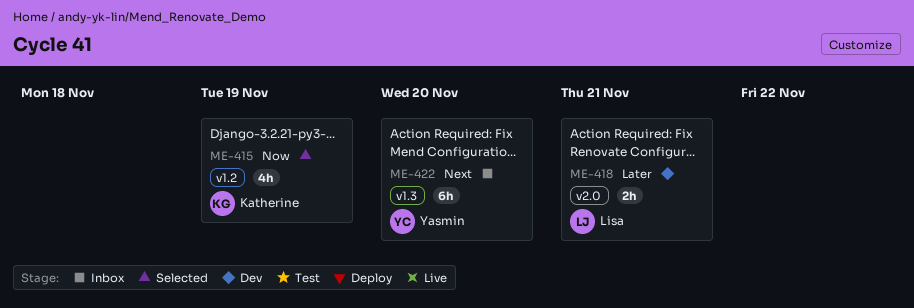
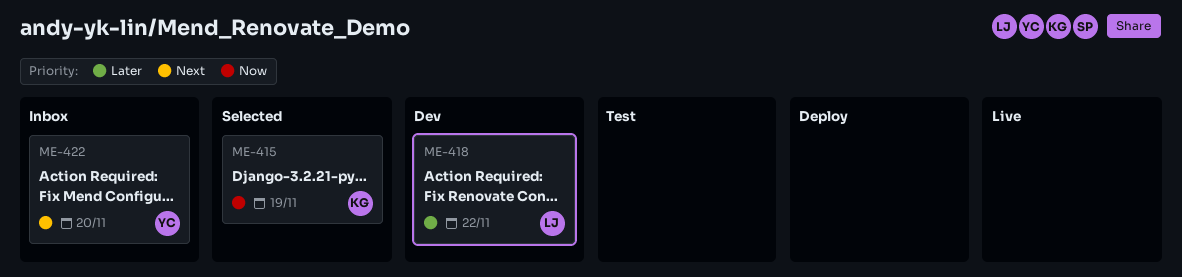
ME-418, due: Nov 21 -> Nov 22

